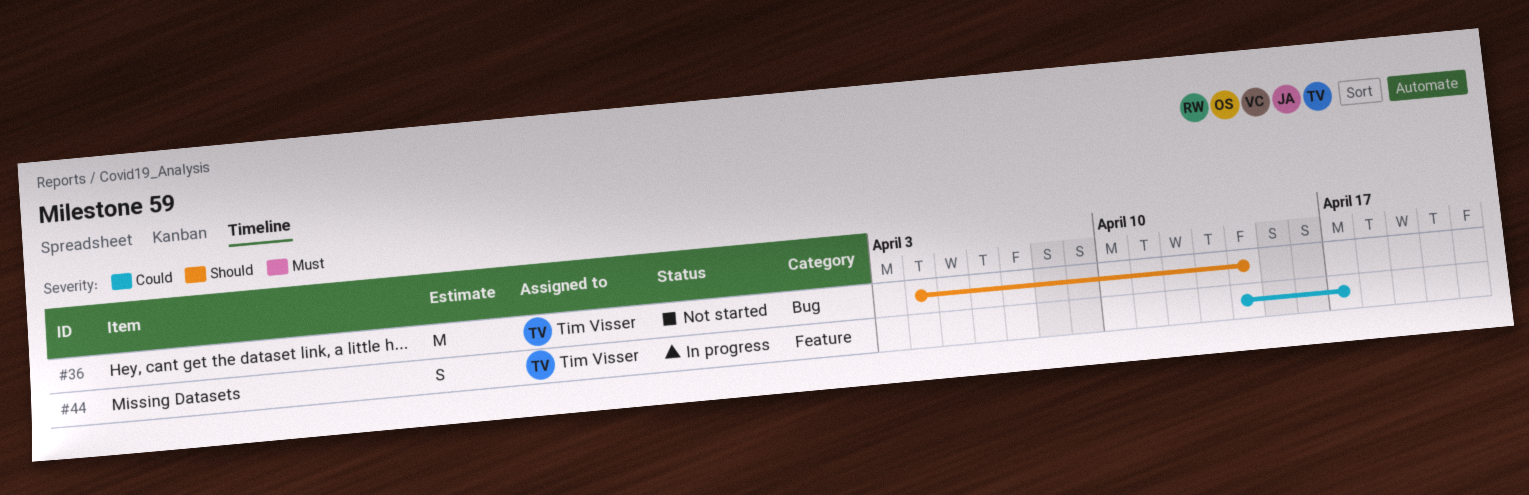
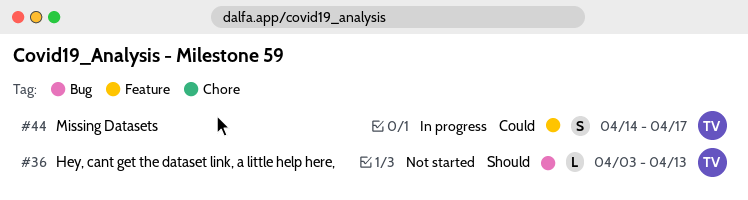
#36, estimate: M -> L
#36, start: Apr 4 -> Apr 3
#36, due: Apr 14 -> Apr 13

